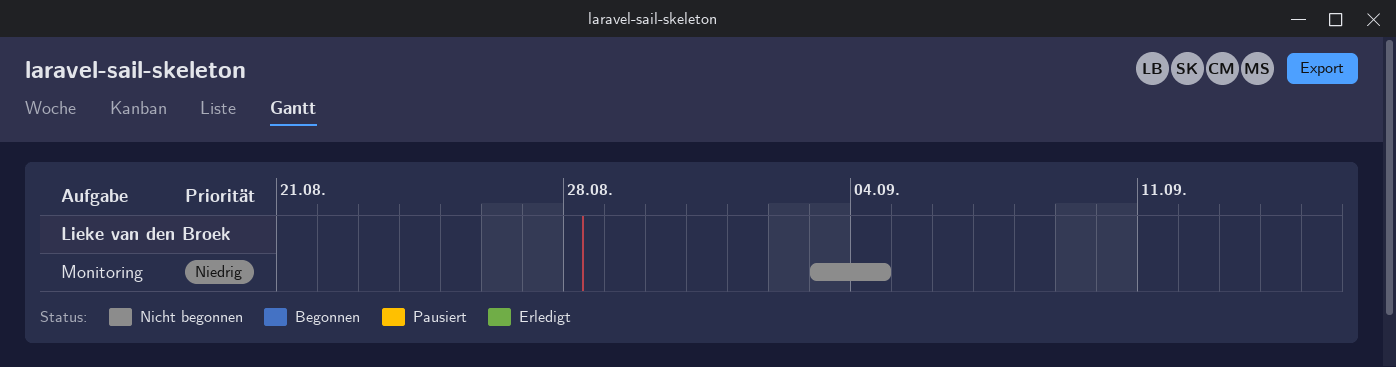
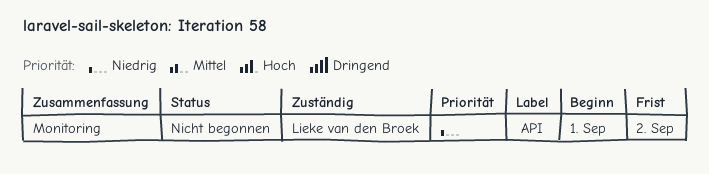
Monitoring, start: Sep 3 -> Sep 1
Monitoring, due: Sep 4 -> Sep 2

